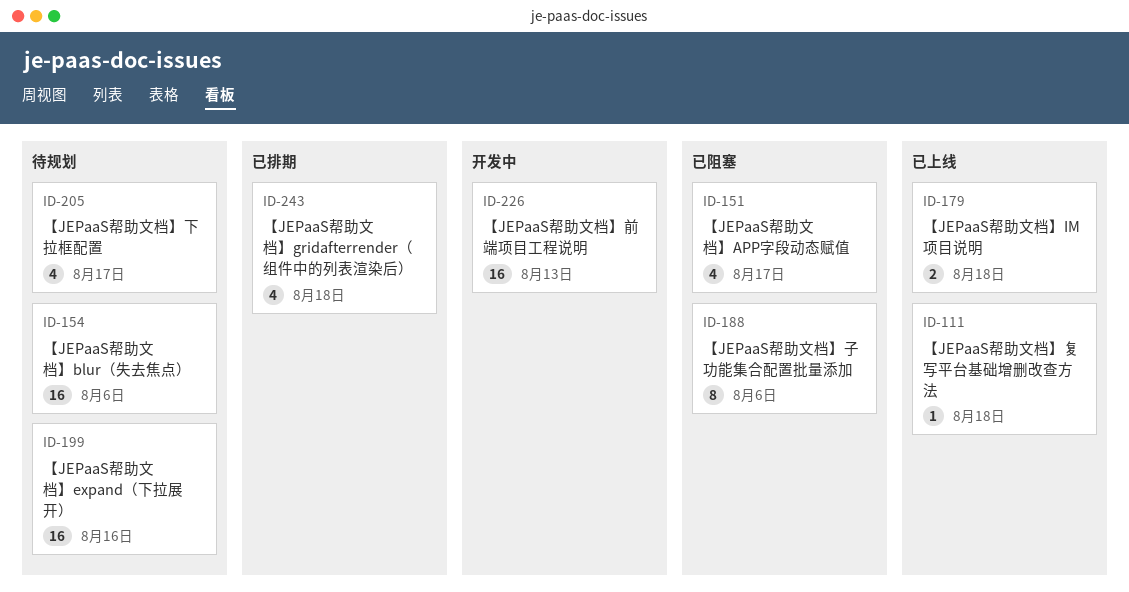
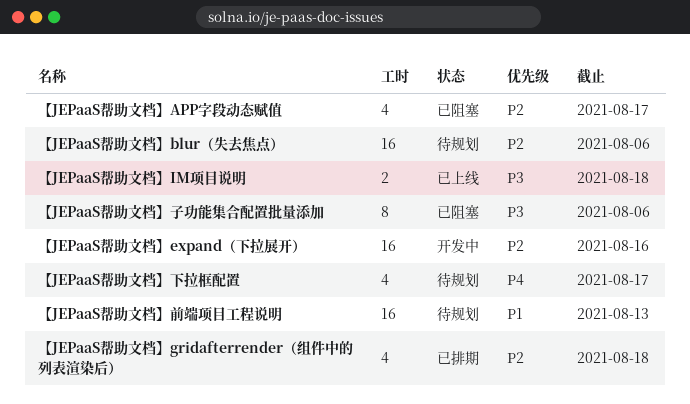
【JEPaaS帮助文档】expand（下拉展开）, status: 待规划 -> 开发中
【JEPaaS帮助文档】前端项目工程说明, status: 开发中 -> 待规划
【JEPaaS帮助文档】复写平台基础增删改查方法: present -> none

